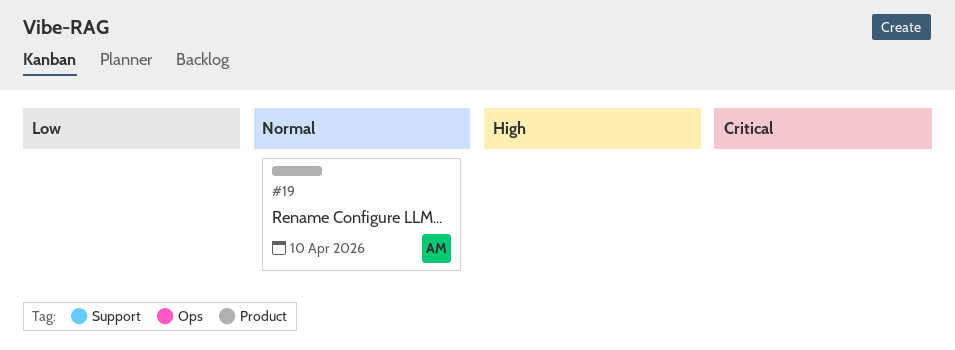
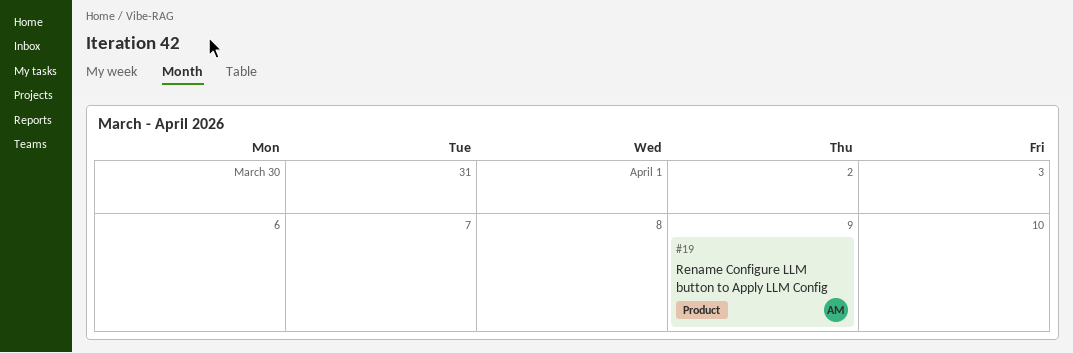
#19, due: Apr 10 -> Apr 9

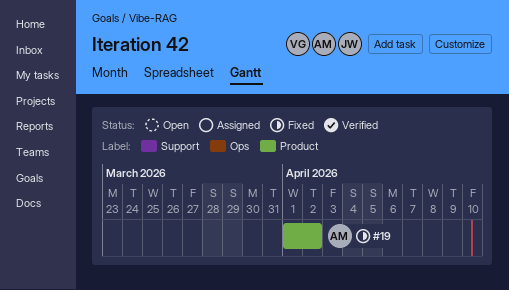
#19, due: Apr 9 -> Apr 2

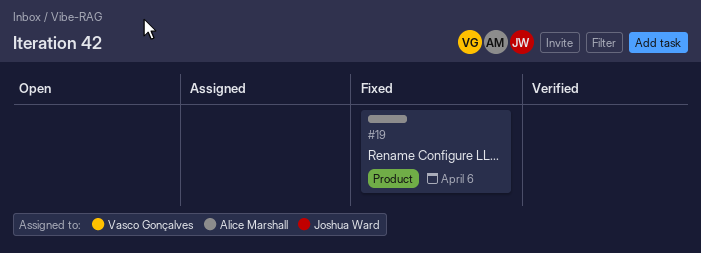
#19, due: Apr 2 -> Apr 6

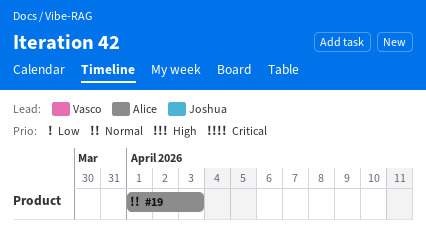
#19, due: Apr 6 -> Apr 3

